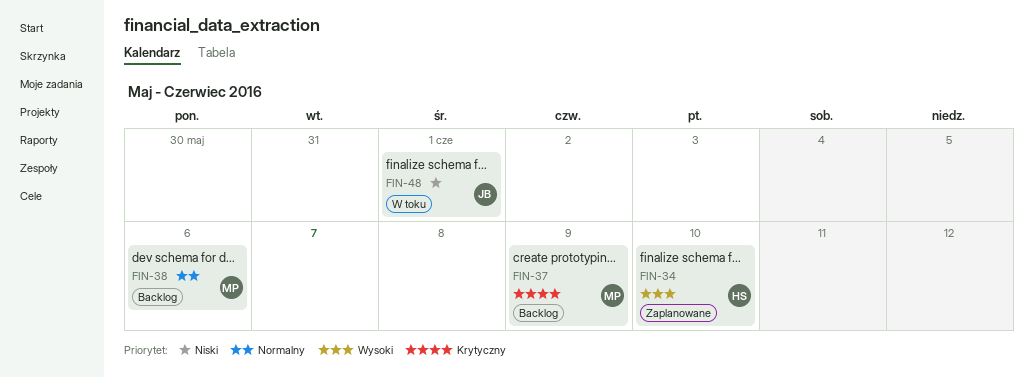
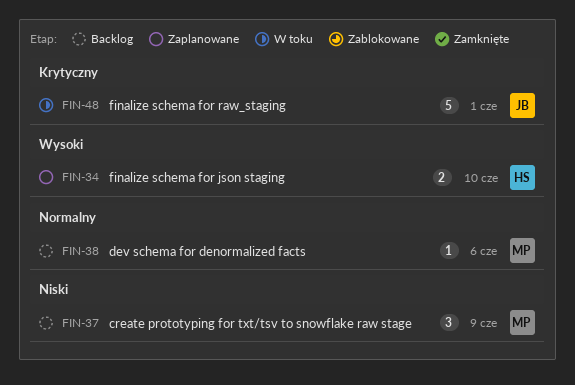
FIN-37, priority: Krytyczny -> Niski
FIN-48, priority: Niski -> Krytyczny

